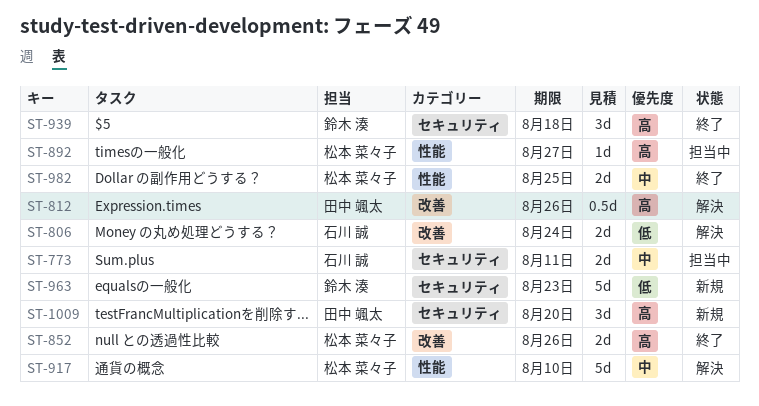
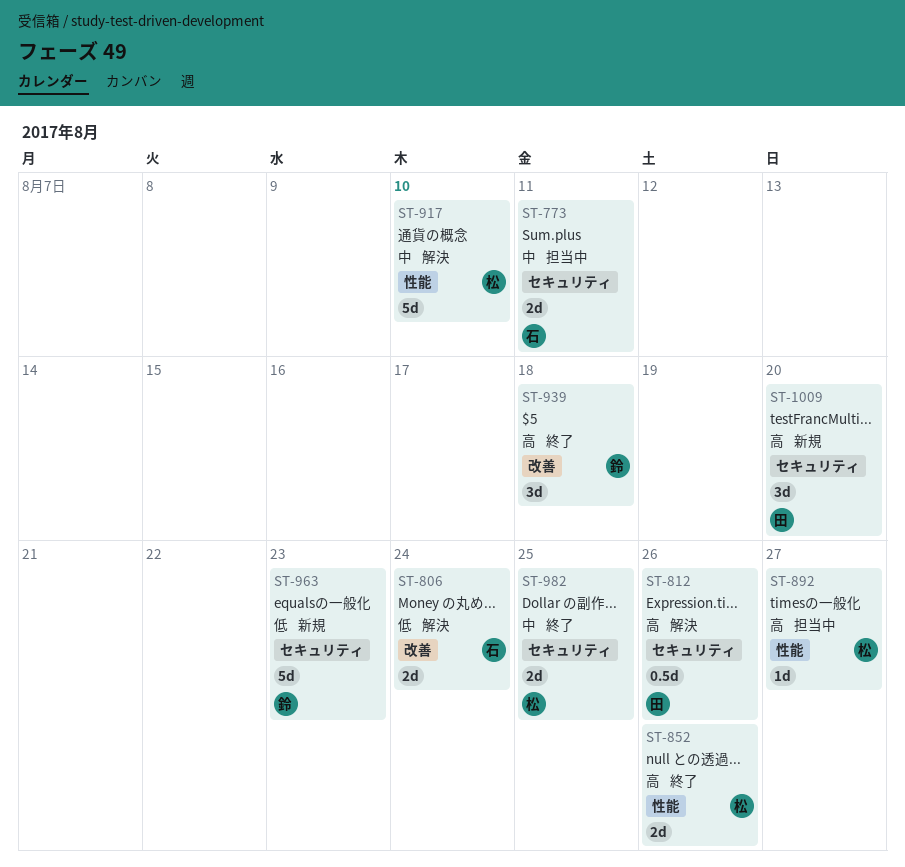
ST-812, label: 改善 -> セキュリティ
ST-852, label: 改善 -> 性能
ST-939, label: セキュリティ -> 改善
ST-982, label: 性能 -> セキュリティ

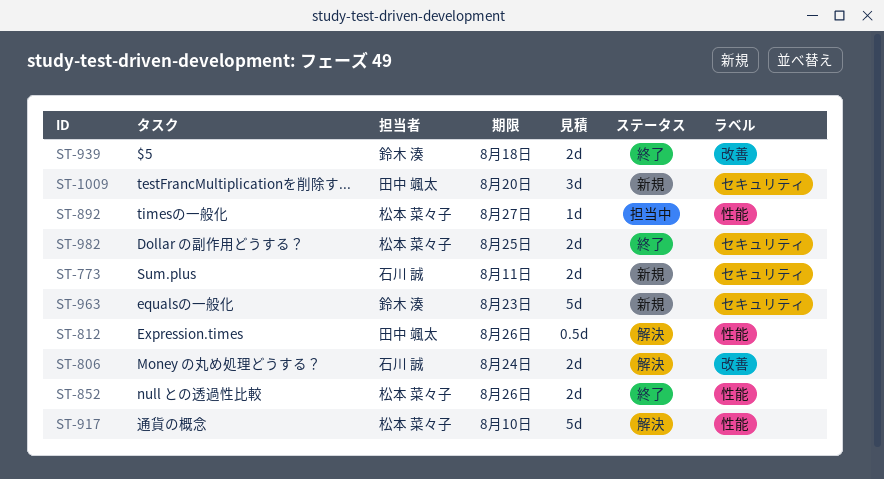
ST-773, status: 担当中 -> 新規
ST-812, label: セキュリティ -> 性能
ST-939, estimate: 3d -> 2d

